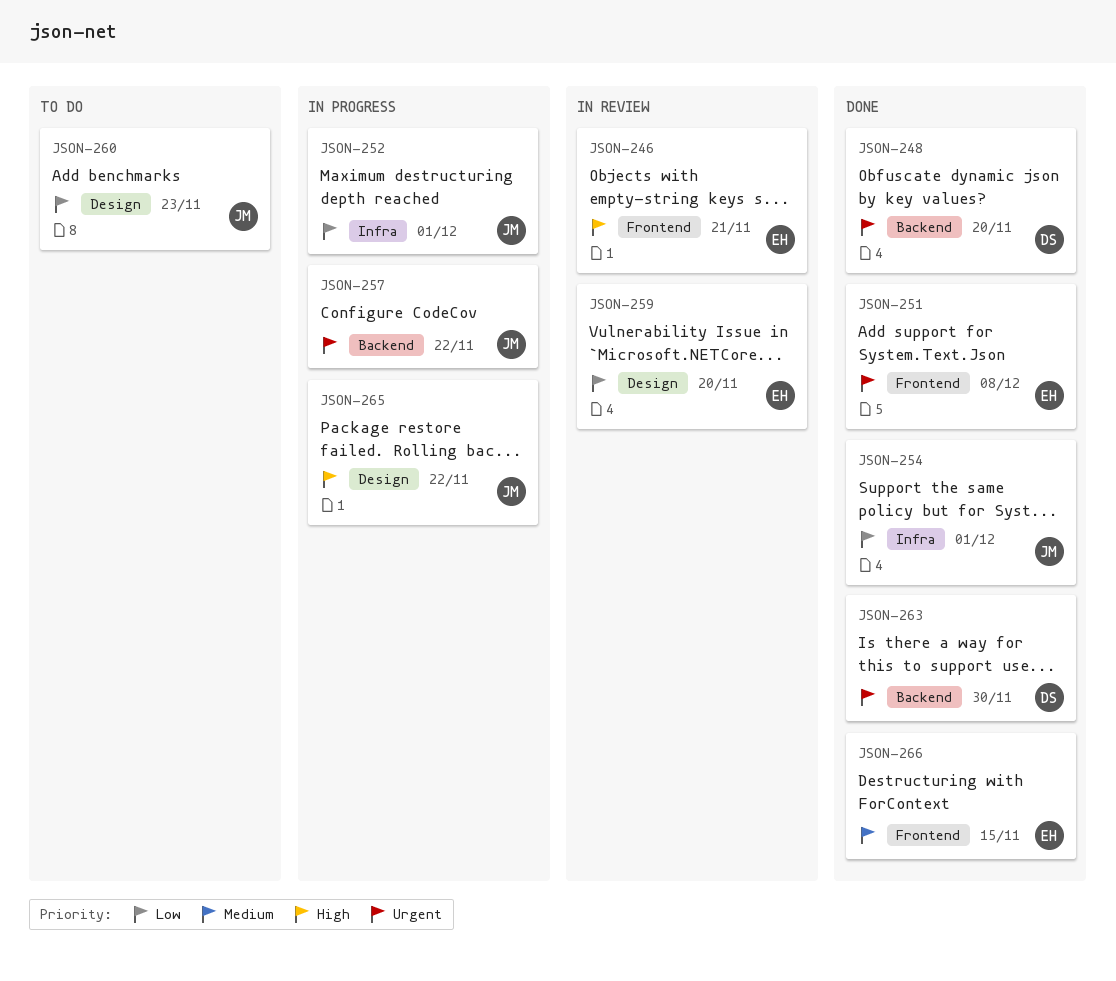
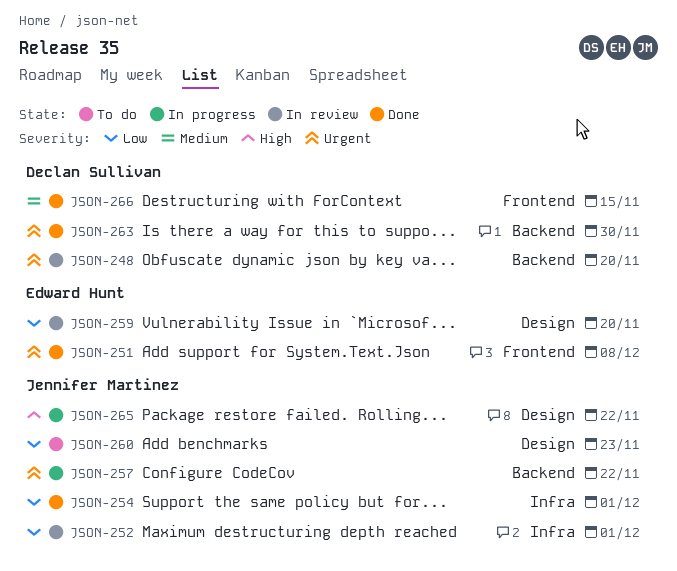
JSON-246: present -> none
JSON-248, status: Done -> In review
JSON-252, status: In progress -> In review
JSON-266, owner: Edward Hunt -> Declan Sullivan

